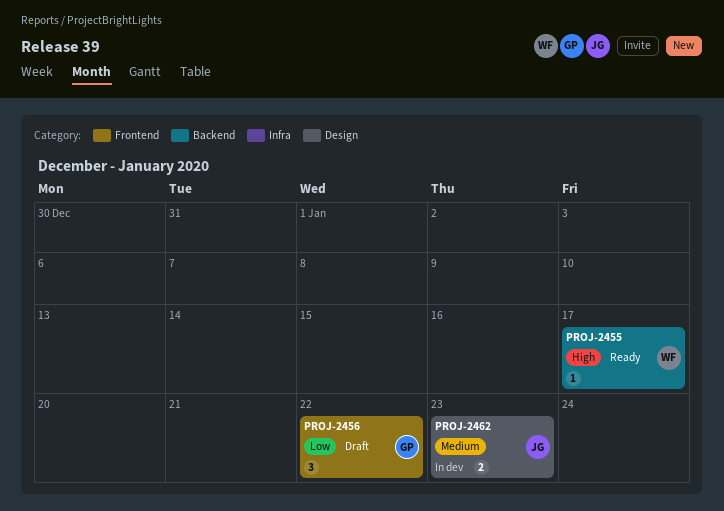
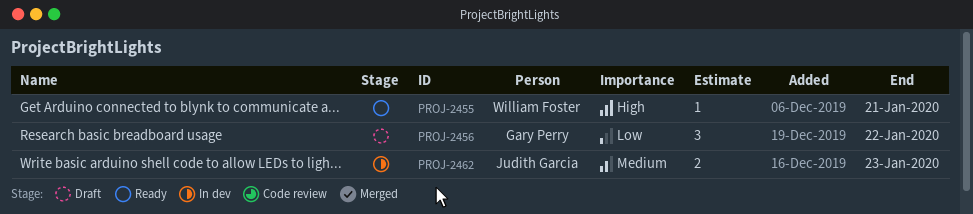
PROJ-2455, due: Jan 17 -> Jan 21

